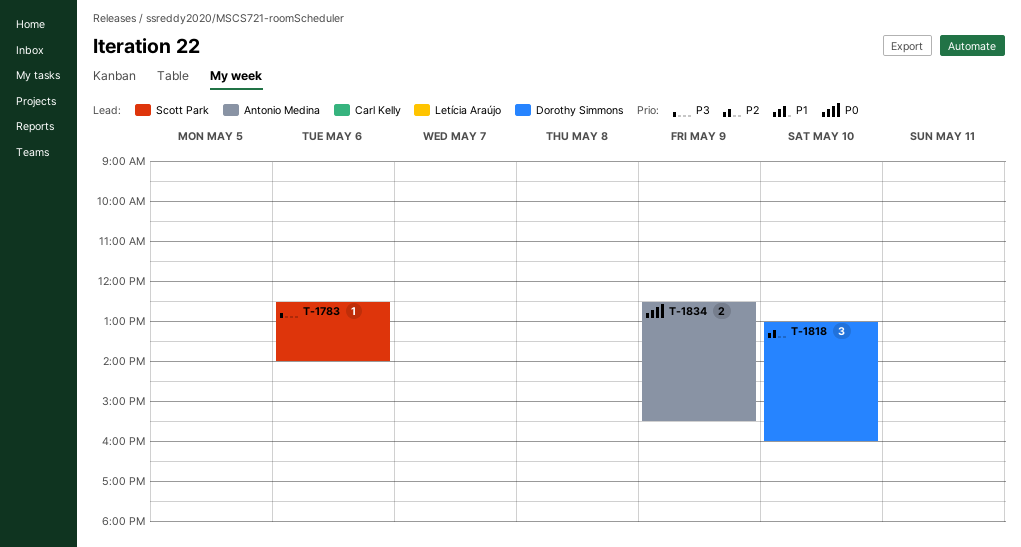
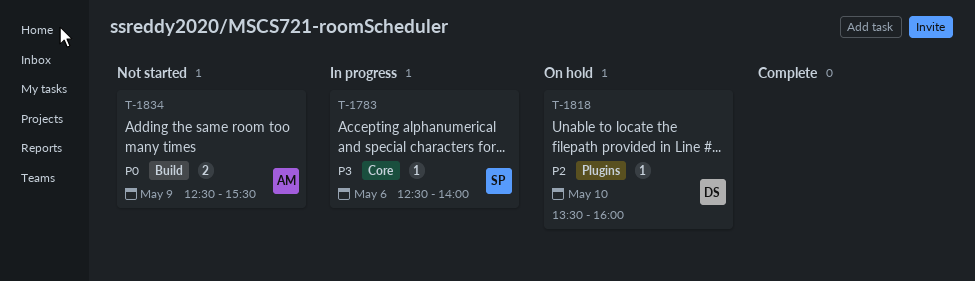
T-1818, estimate: 3 -> 1
T-1818, begins: 13:00 -> 13:30

